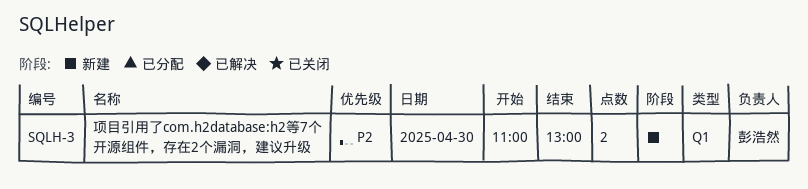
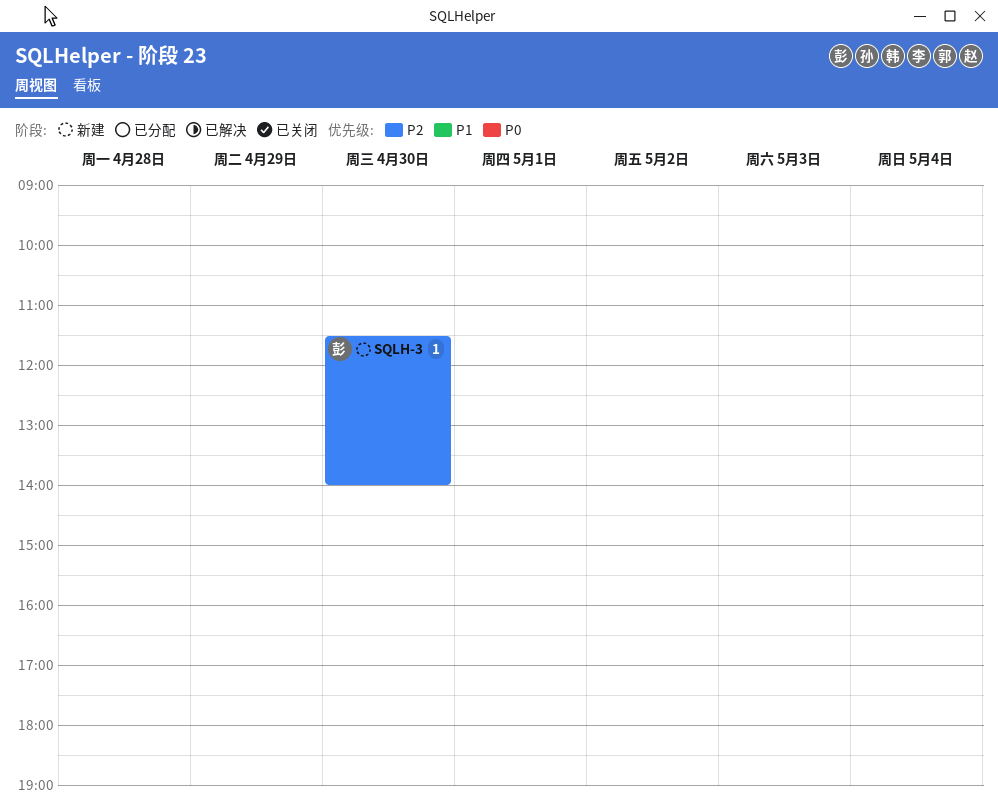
SQLH-3, estimate: 2 -> 1
SQLH-3, begins: 11:00 -> 11:30
SQLH-3, ends: 13:00 -> 14:00

